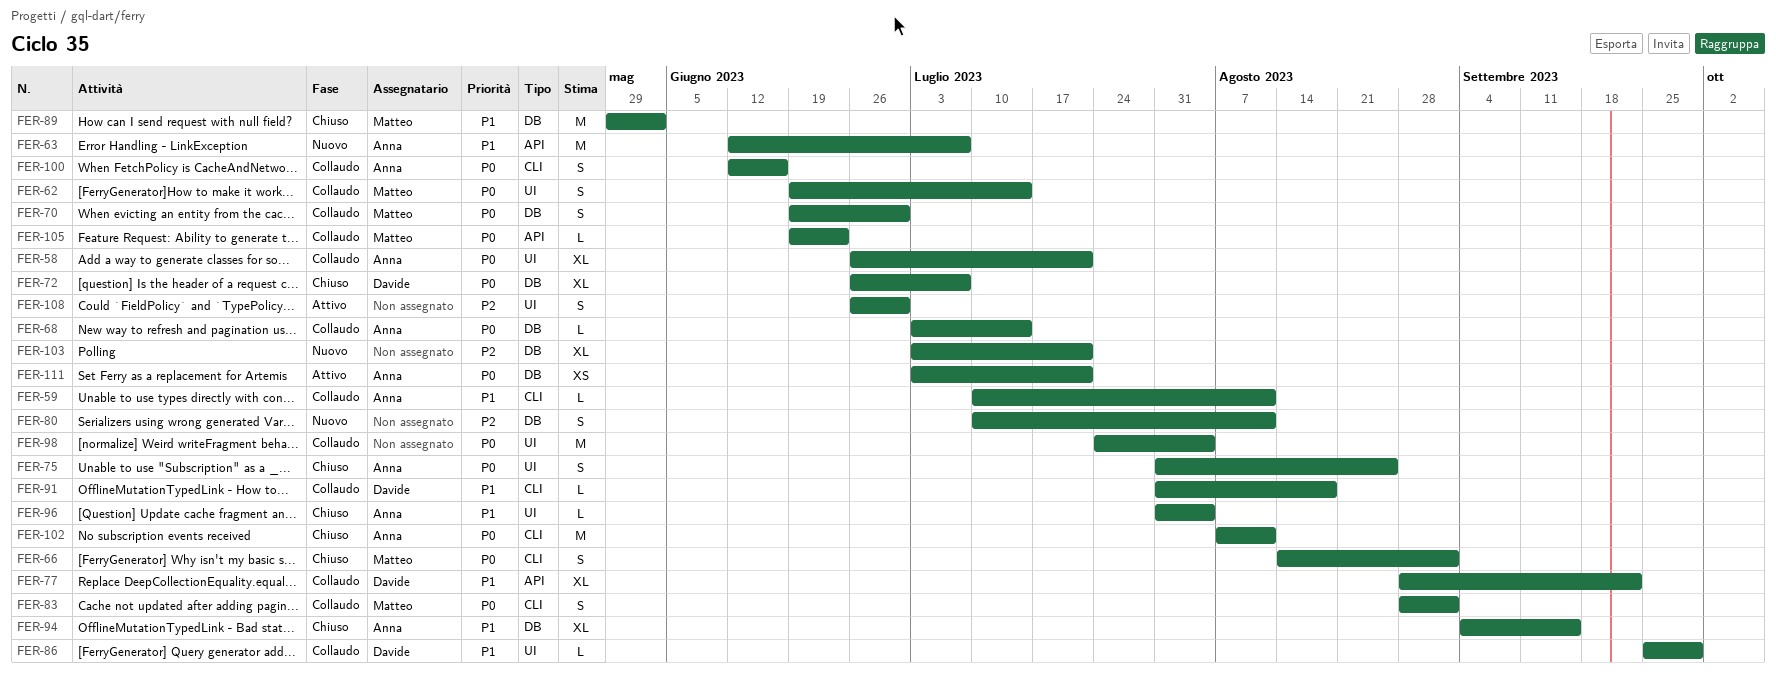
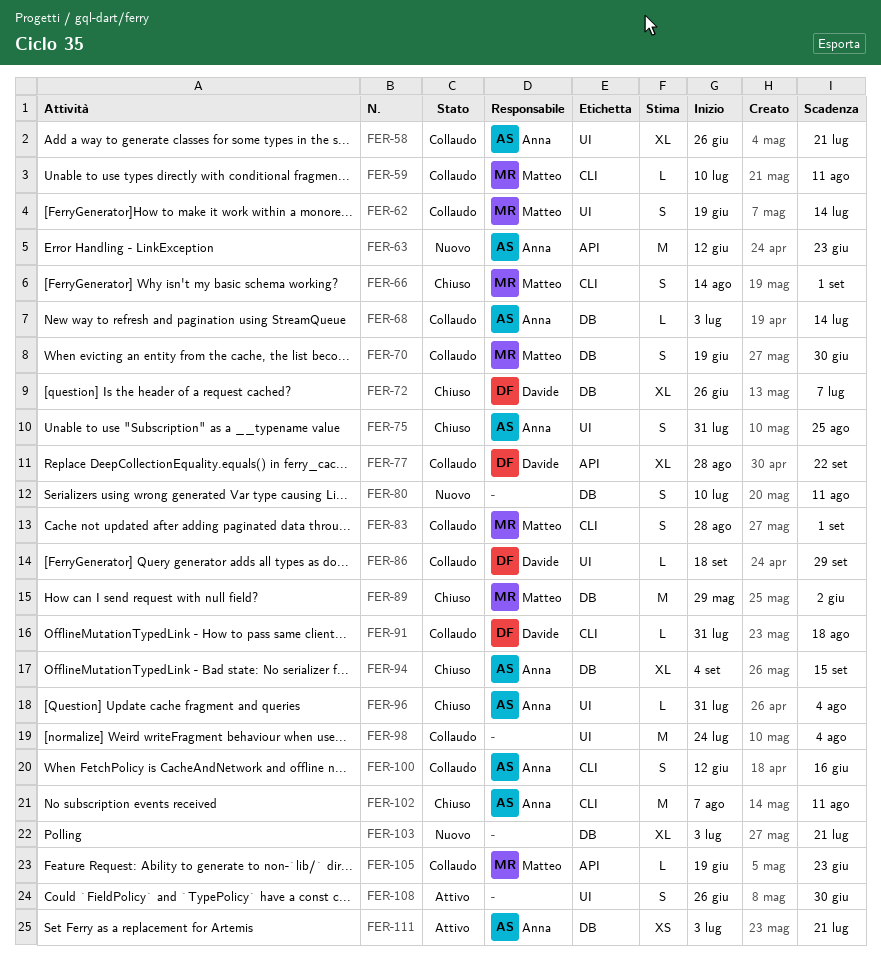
FER-59, owner: Anna -> Matteo
FER-63, due: Jul 7 -> Jun 23
FER-86, start: Sep 25 -> Sep 18

